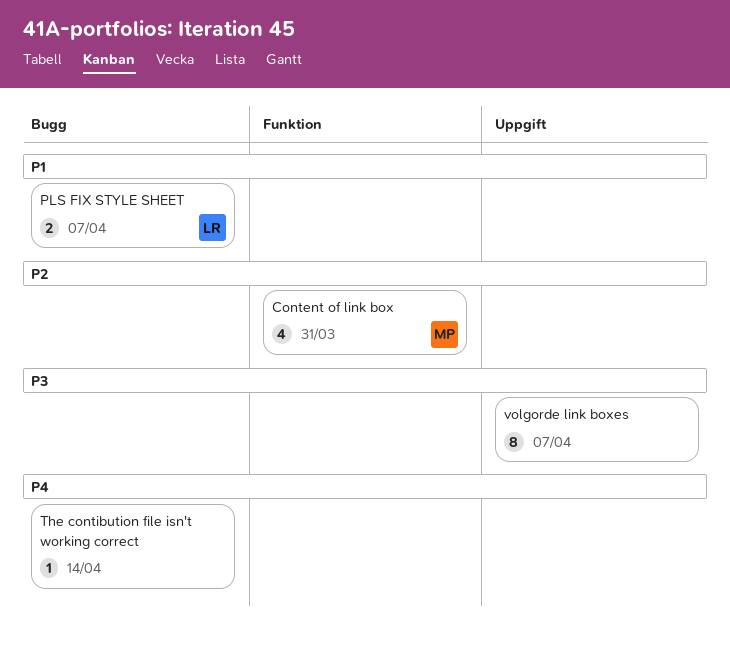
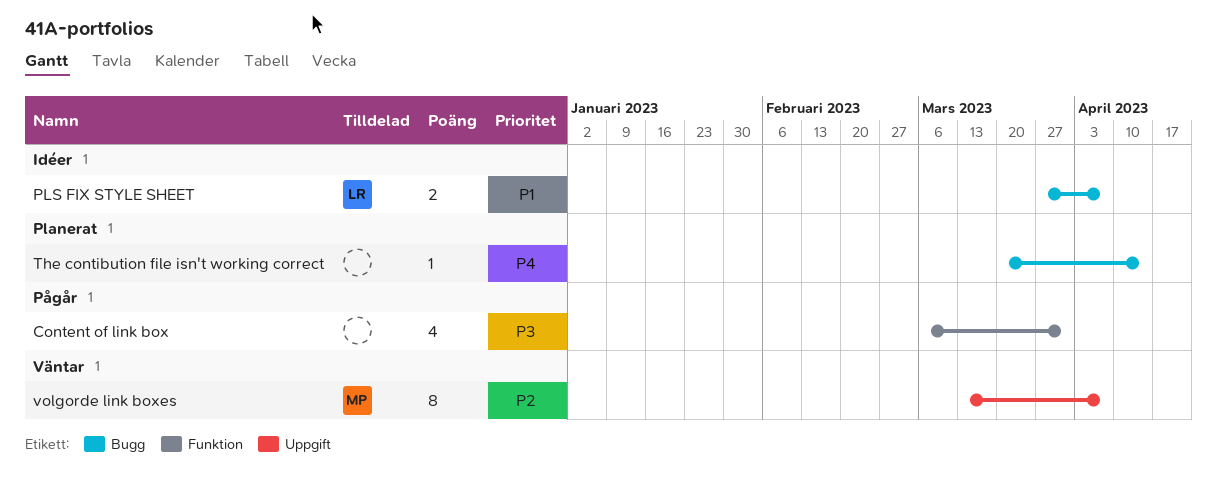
Content of link box, owner: MP -> none
Content of link box, priority: P2 -> P3
volgorde link boxes, owner: none -> MP
volgorde link boxes, priority: P3 -> P2

